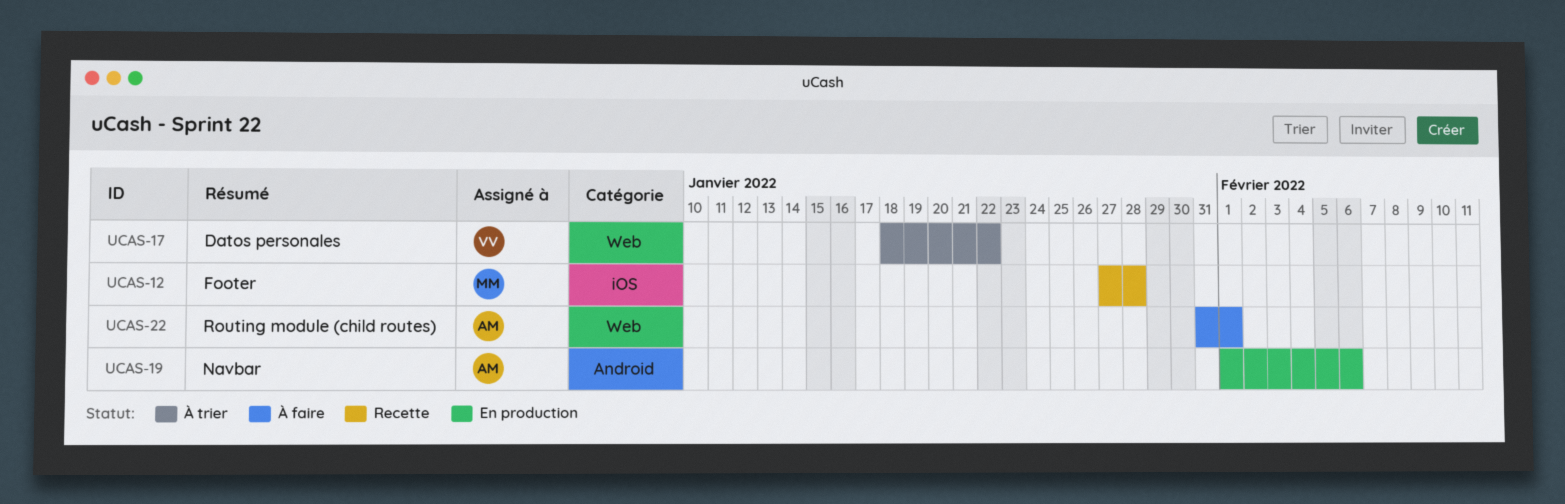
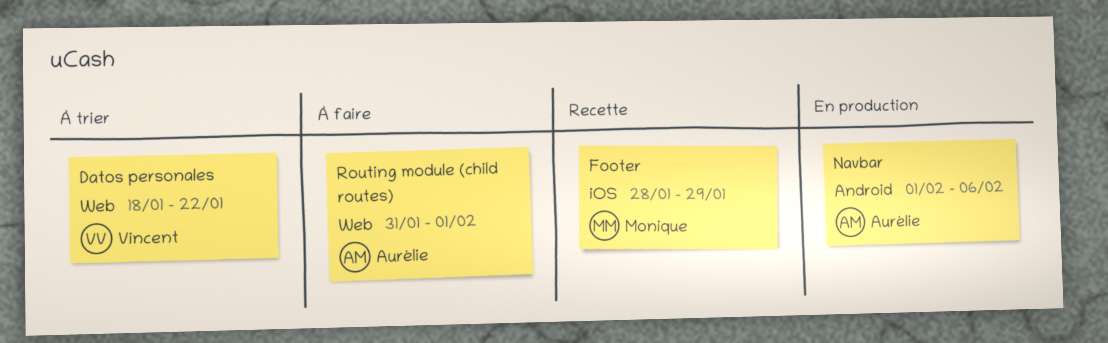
Footer, start: Jan 27 -> Jan 28
Footer, due: Jan 28 -> Jan 29

